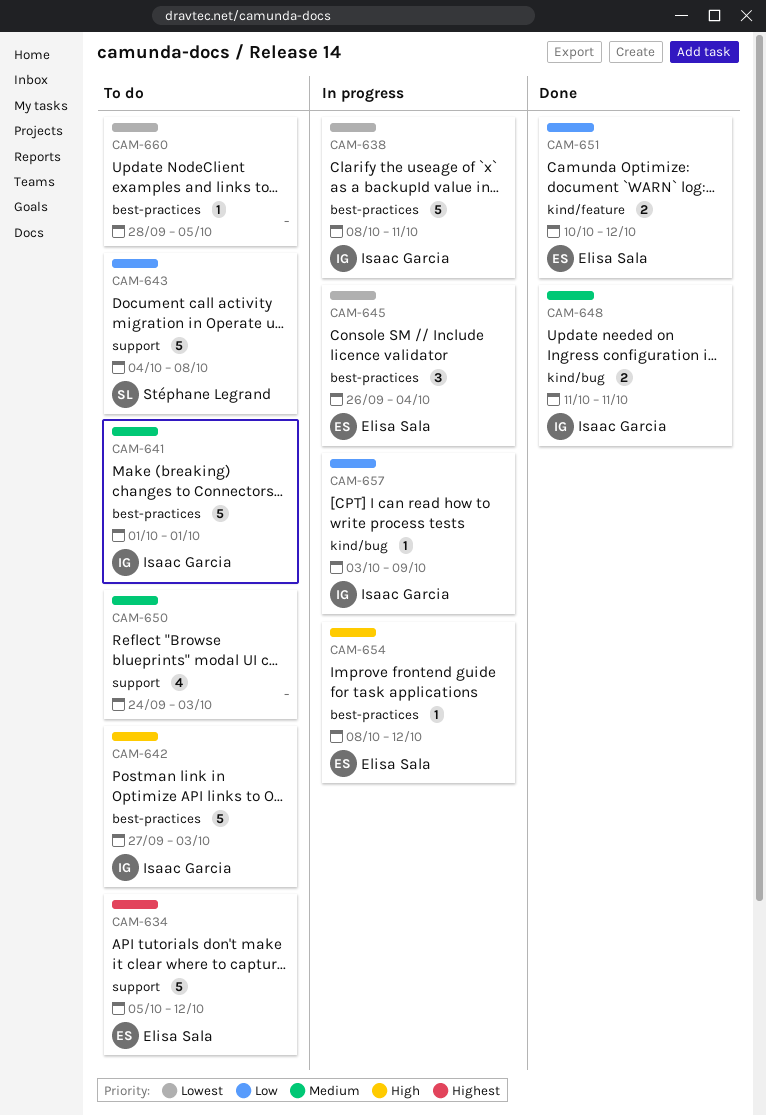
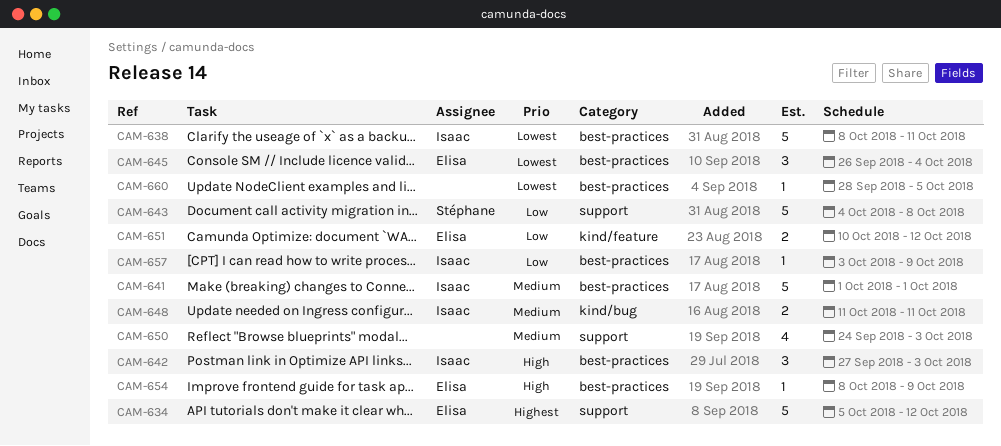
CAM-642, estimate: 5 -> 3
CAM-654, due: Oct 12 -> Oct 9
CAM-657, label: kind/bug -> best-practices

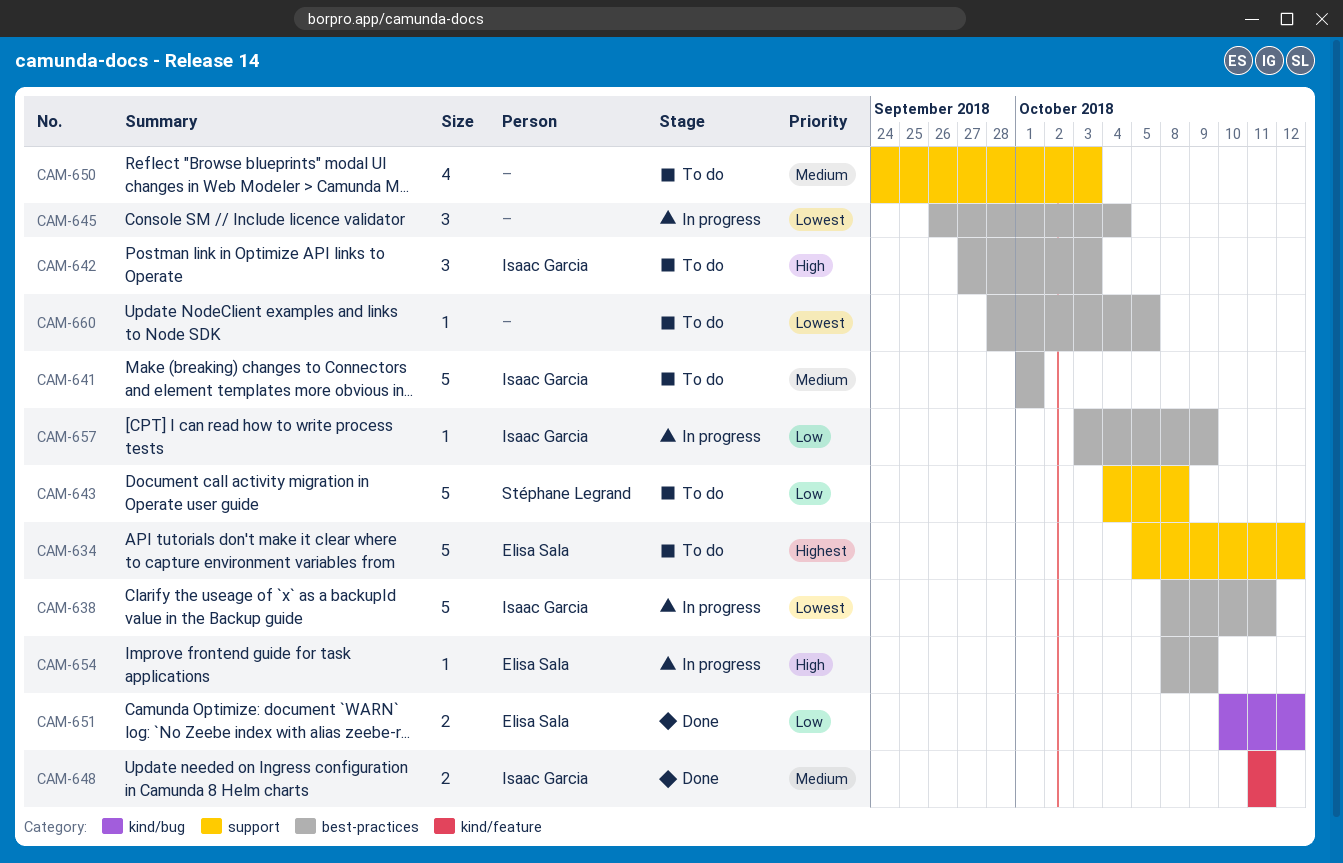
CAM-645, owner: Elisa Sala -> none
CAM-648, label: kind/bug -> kind/feature
CAM-651, label: kind/feature -> kind/bug

